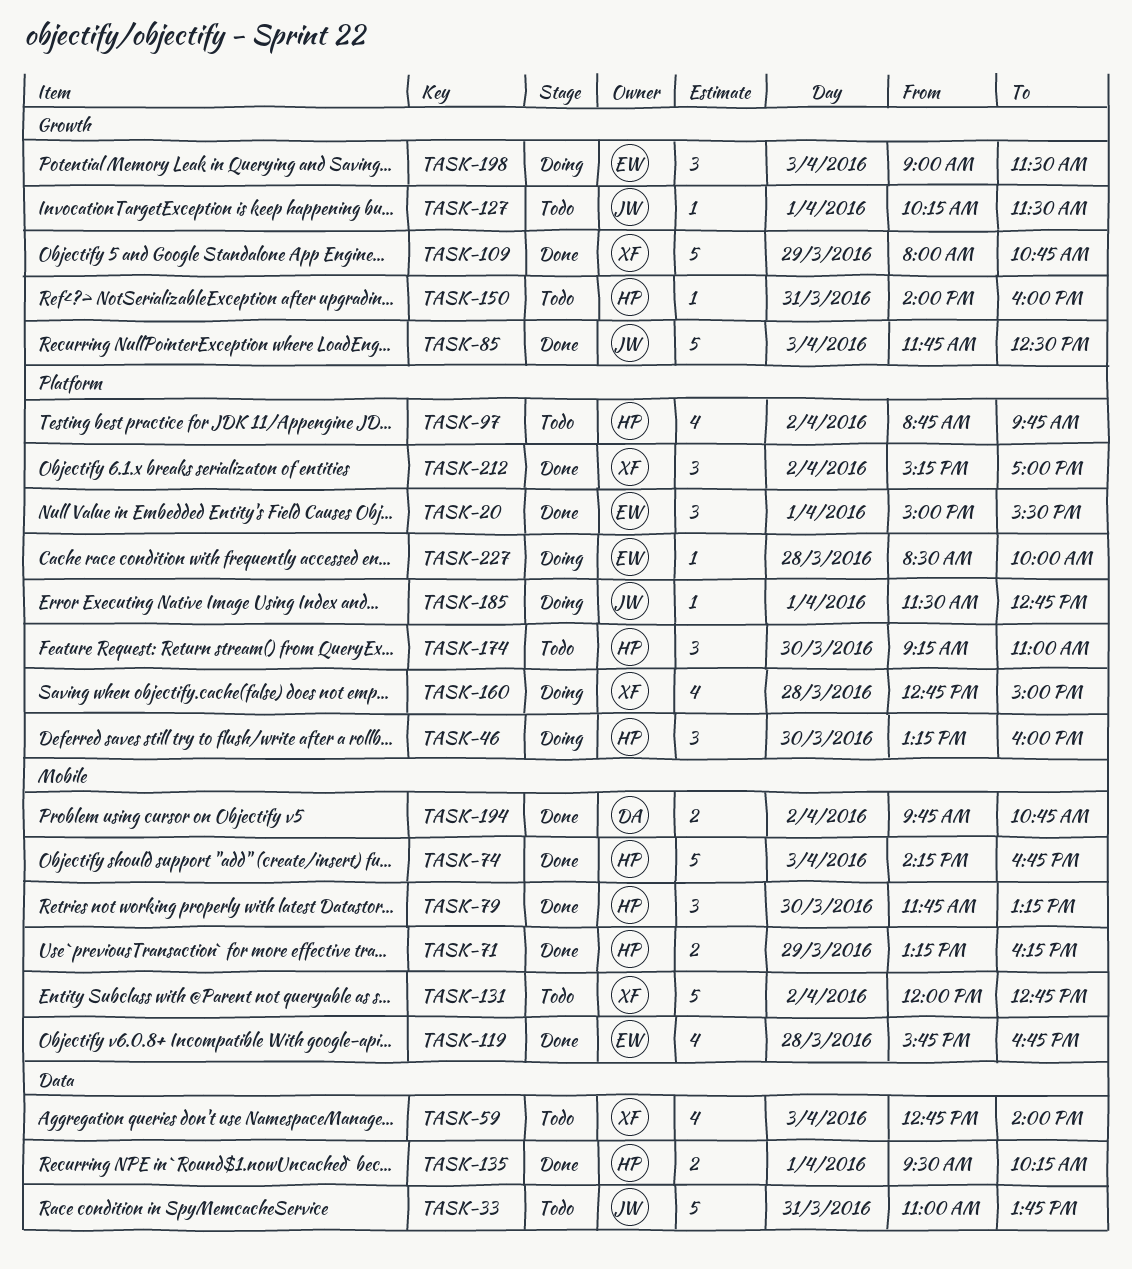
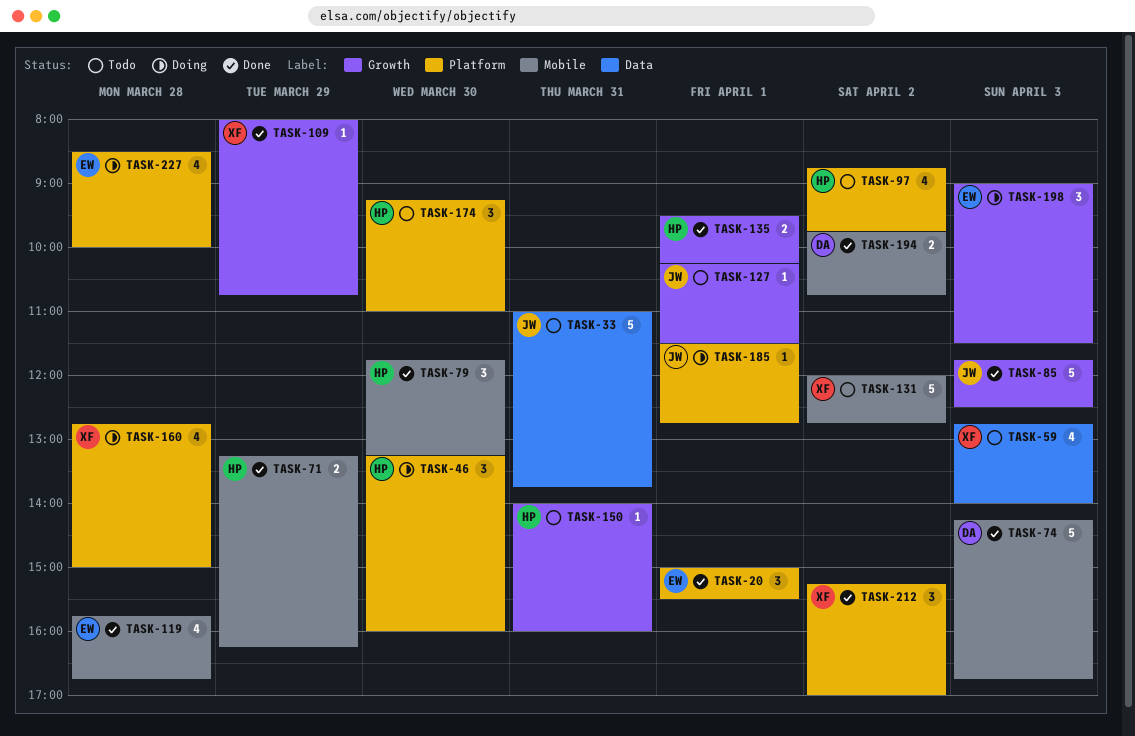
TASK-74, owner: HP -> DA
TASK-109, estimate: 5 -> 1
TASK-135, label: Data -> Growth
TASK-227, estimate: 1 -> 4

